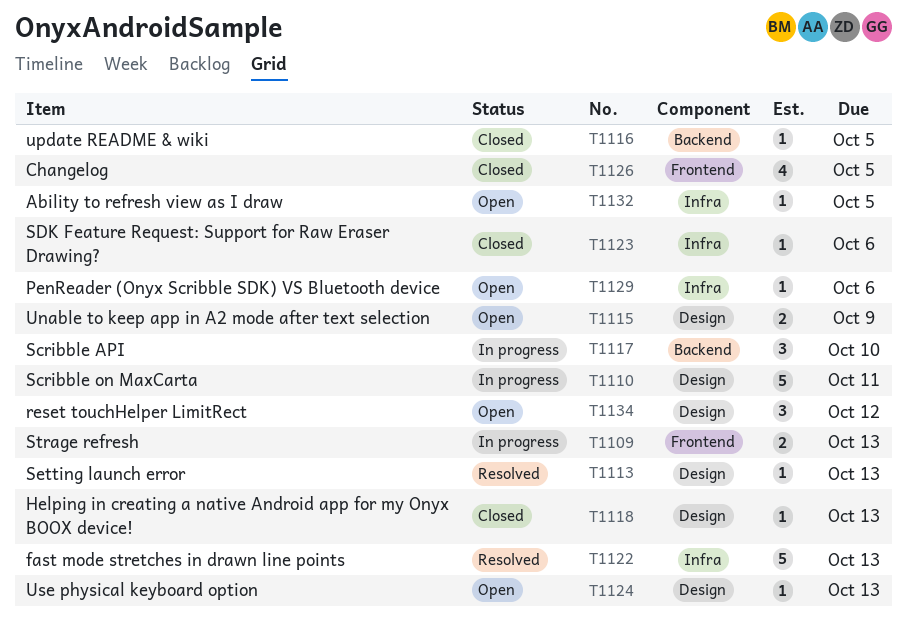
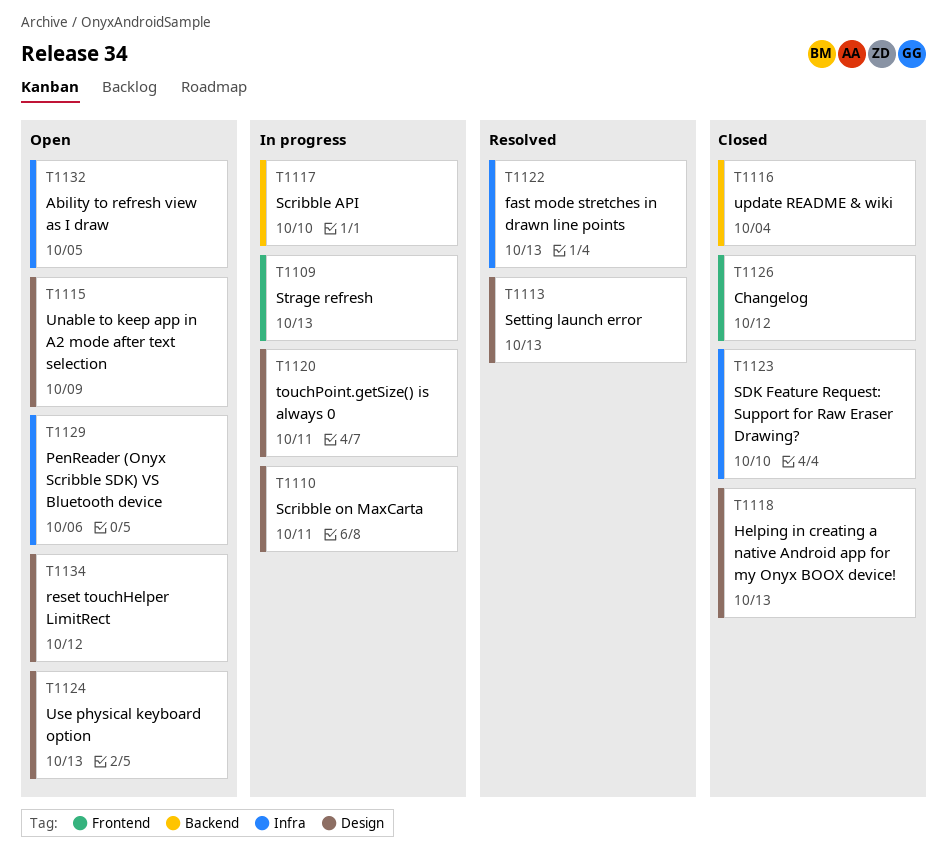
T1116, due: Oct 5 -> Oct 4
T1120: none -> present
T1123, due: Oct 6 -> Oct 10
T1126, due: Oct 5 -> Oct 12

